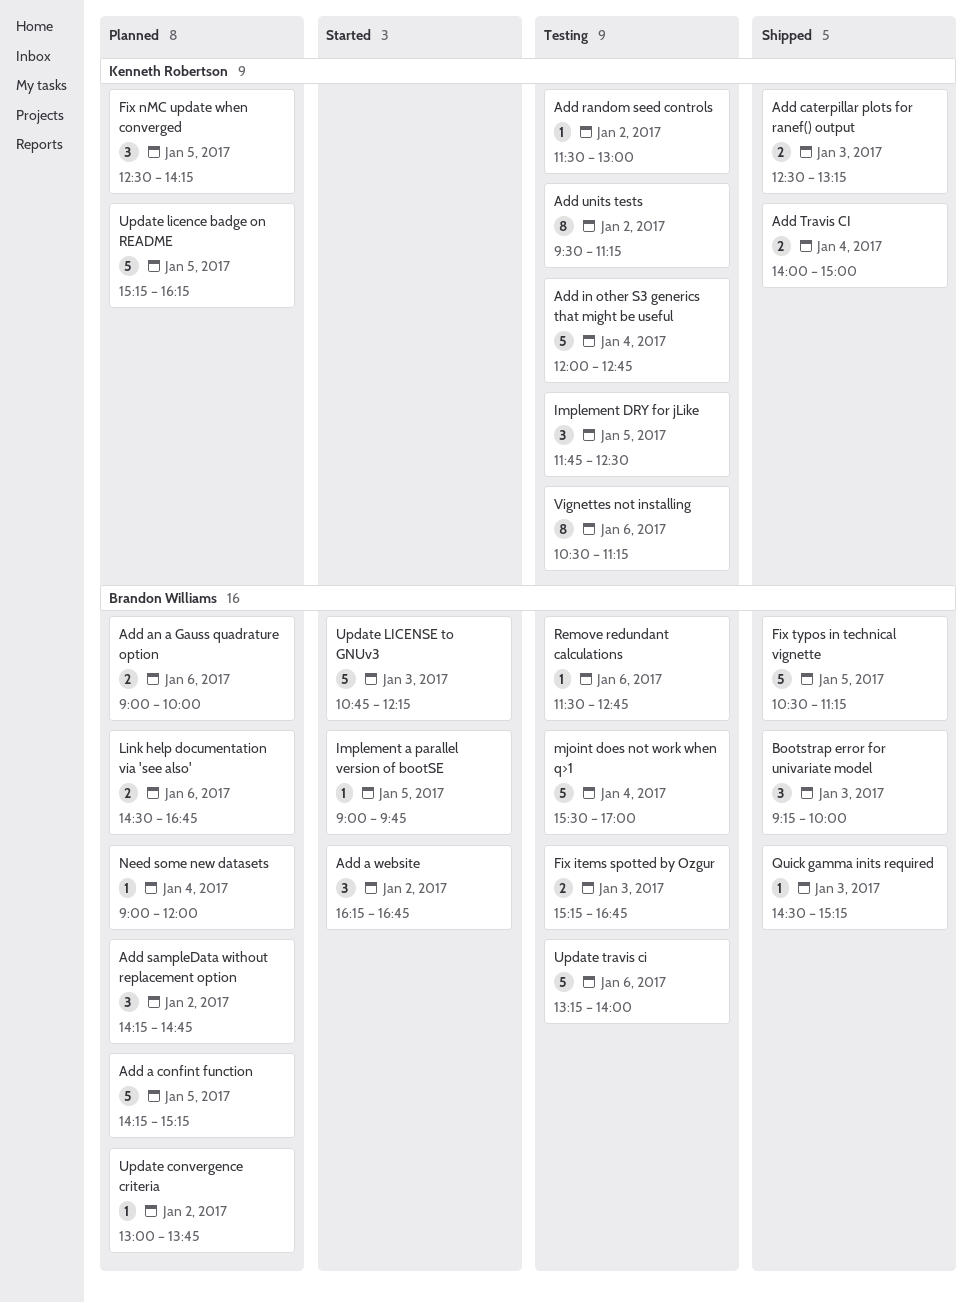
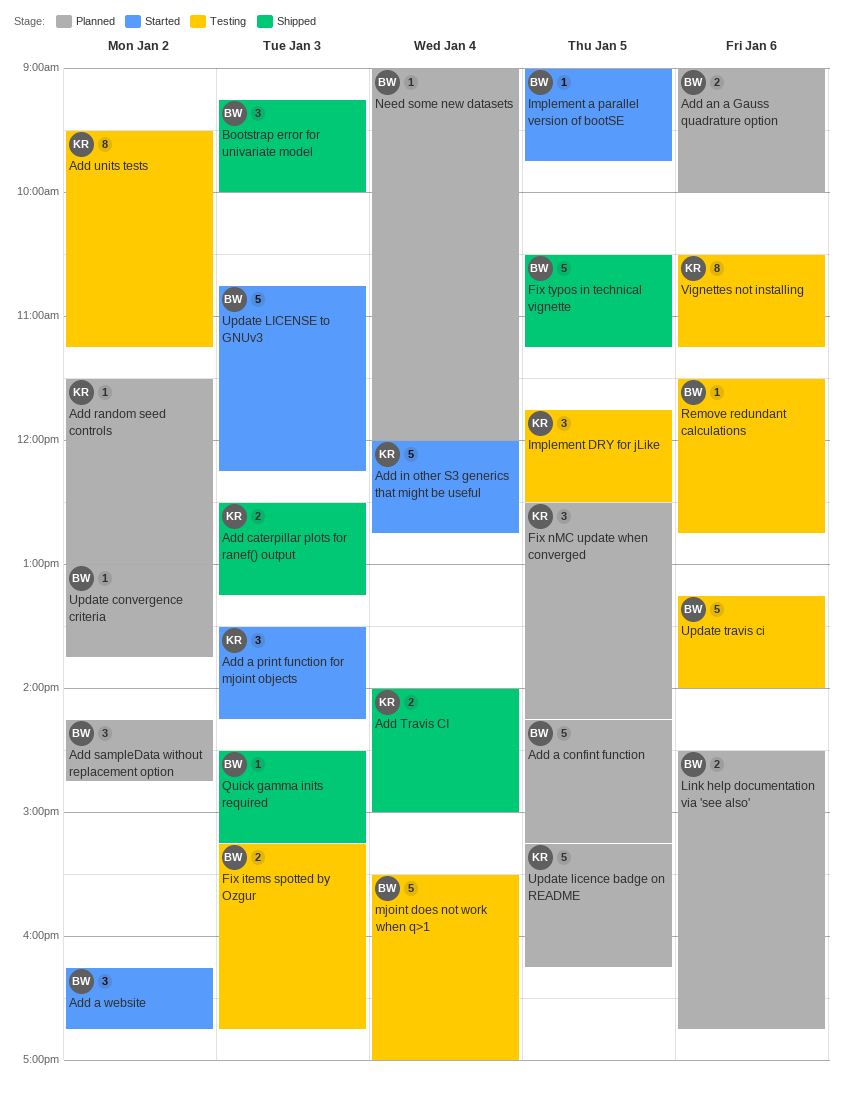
Add a print function for mjoint objects: none -> present
Add in other S3 generics that might be useful, status: Testing -> Started
Add random seed controls, status: Testing -> Planned

